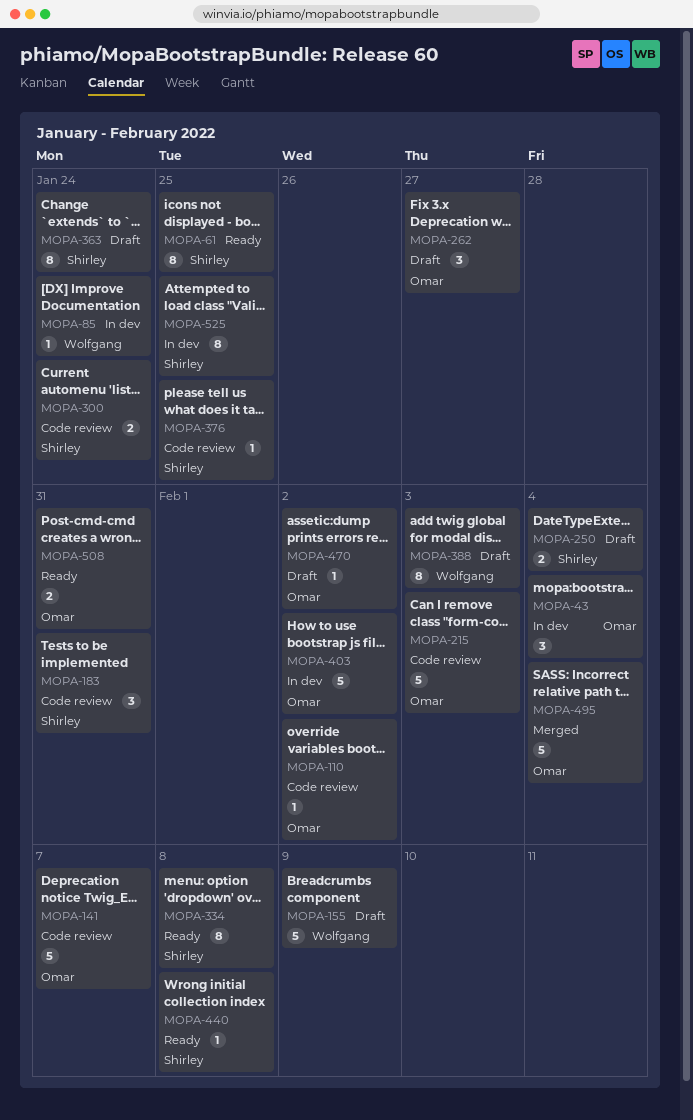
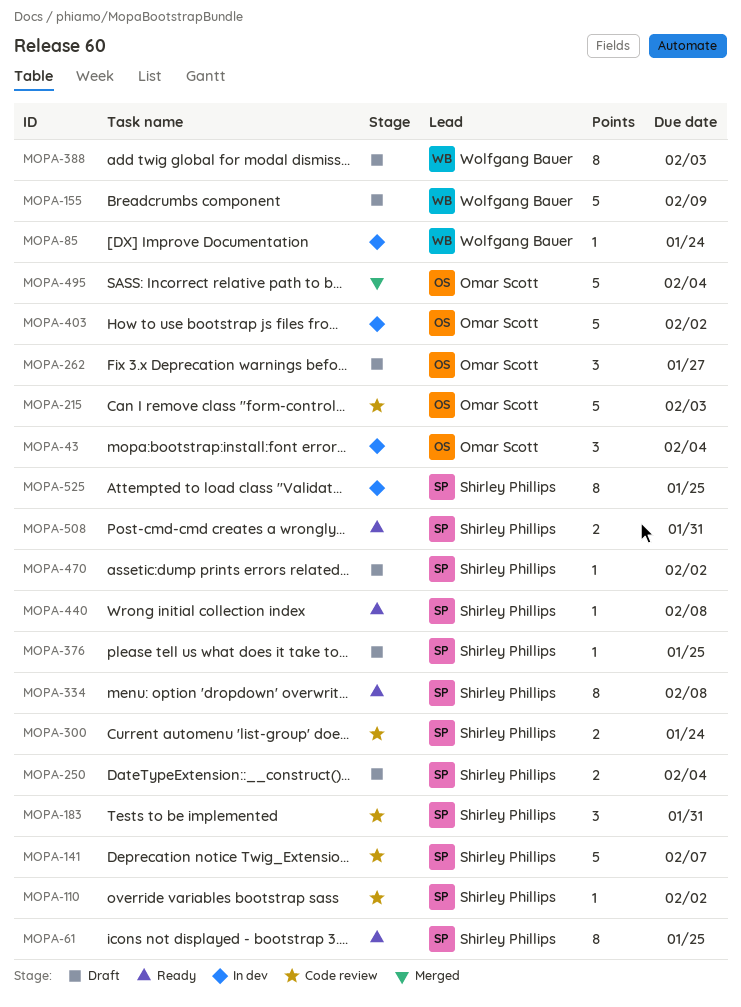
MOPA-110, owner: Omar Scott -> Shirley Phillips
MOPA-141, owner: Omar Scott -> Shirley Phillips
MOPA-363: present -> none
MOPA-376, status: Code review -> Draft
MOPA-470, owner: Omar Scott -> Shirley Phillips
MOPA-508, owner: Omar Scott -> Shirley Phillips

